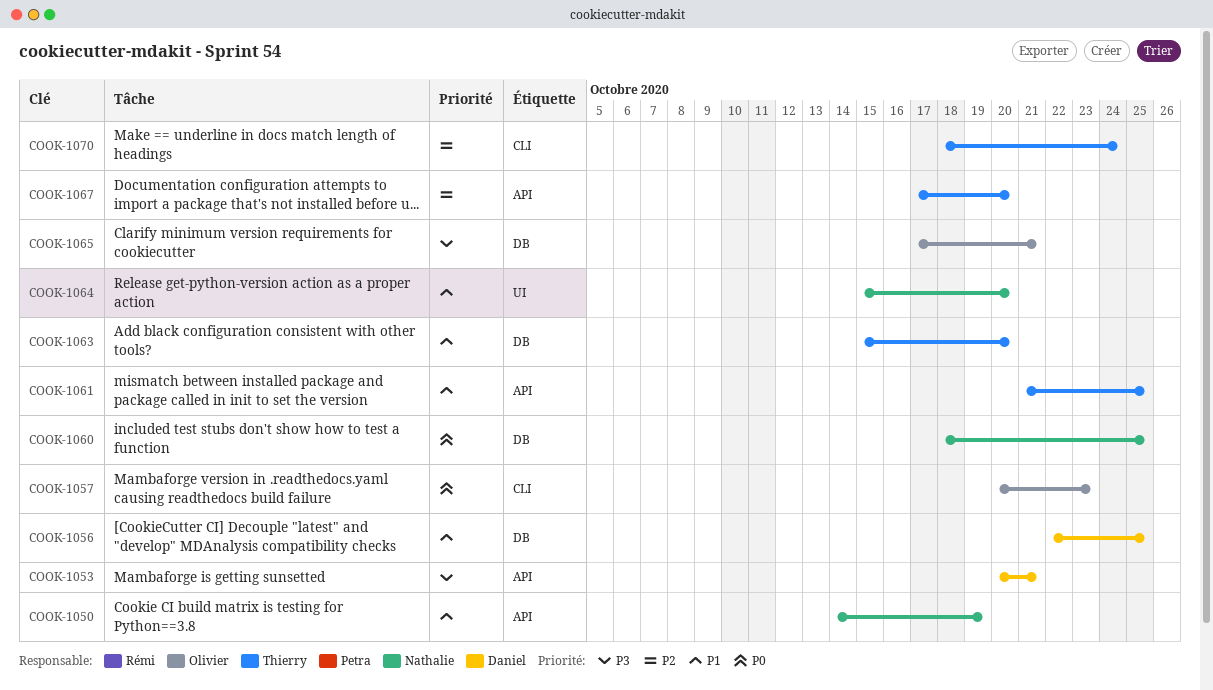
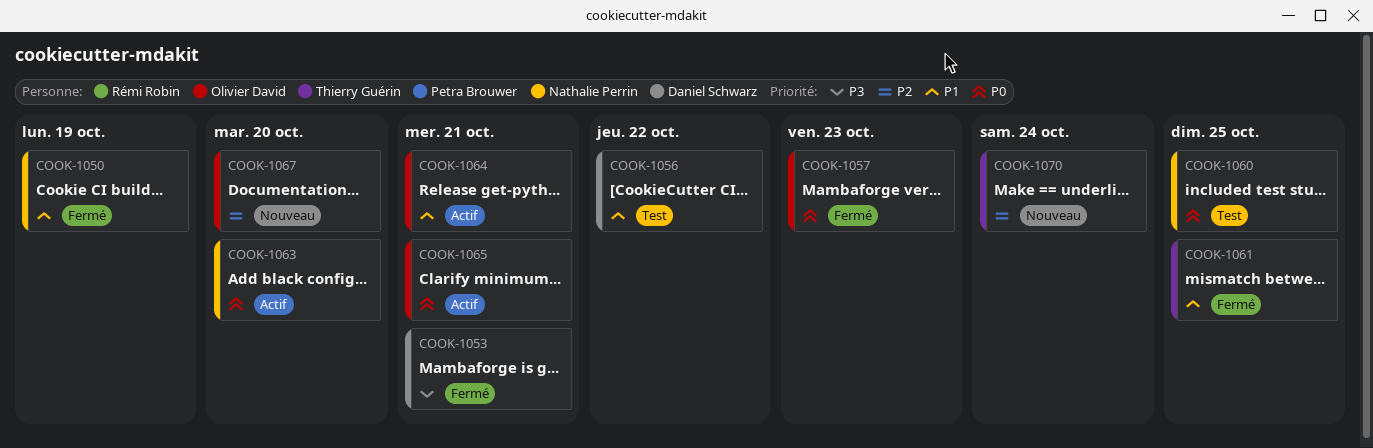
COOK-1056, due: Oct 25 -> Oct 22
COOK-1063, owner: Thierry Guérin -> Nathalie Perrin
COOK-1063, priority: P1 -> P0
COOK-1064, owner: Nathalie Perrin -> Olivier David
COOK-1064, due: Oct 20 -> Oct 21
COOK-1065, priority: P3 -> P0
COOK-1067, owner: Thierry Guérin -> Olivier David

